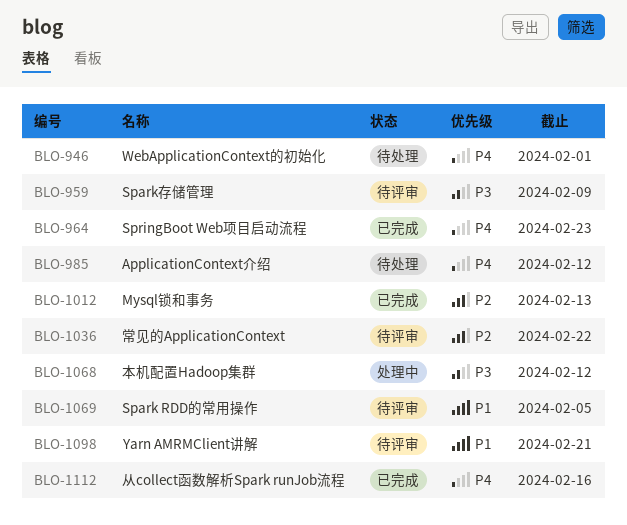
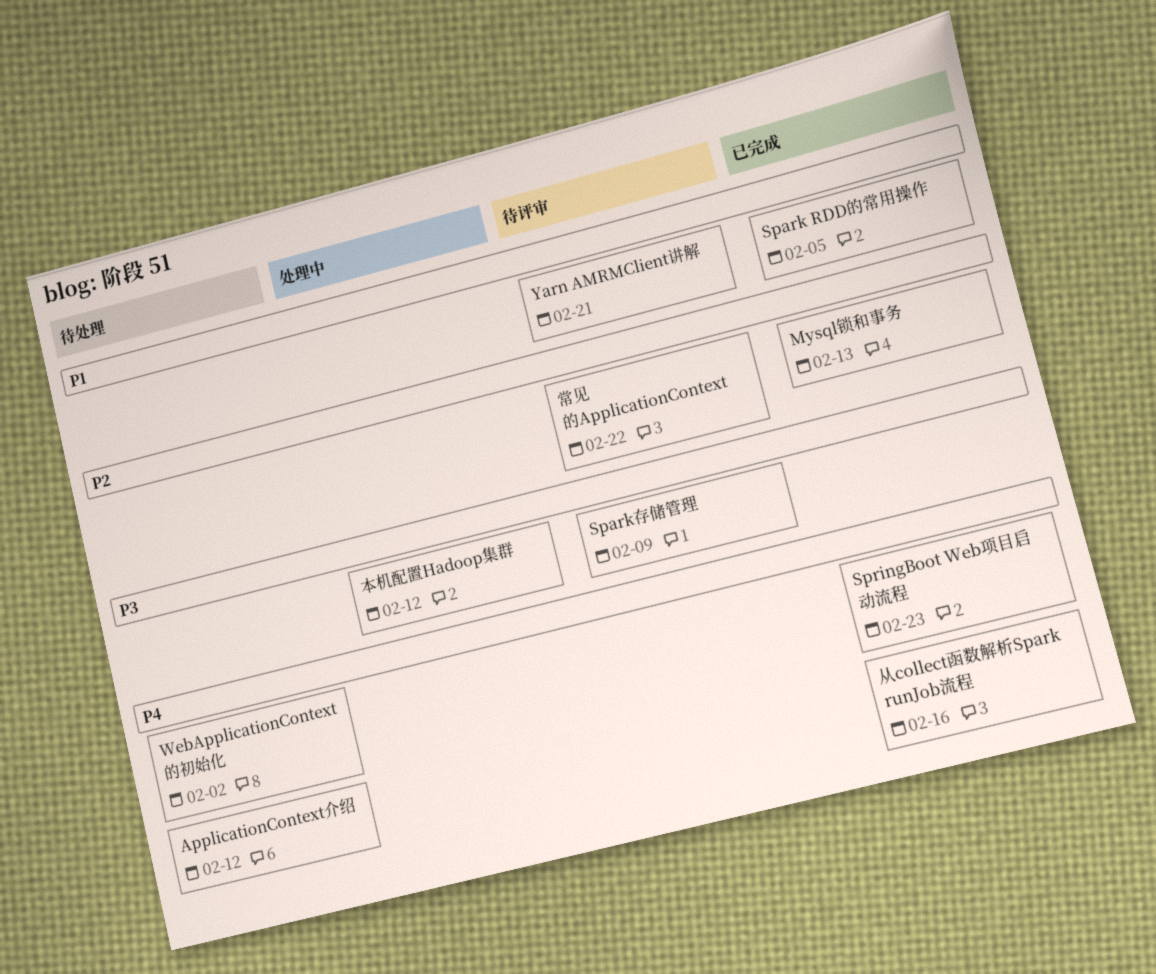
Spark RDD的常用操作, status: 待评审 -> 已完成
WebApplicationContext的初始化, due: Feb 1 -> Feb 2

